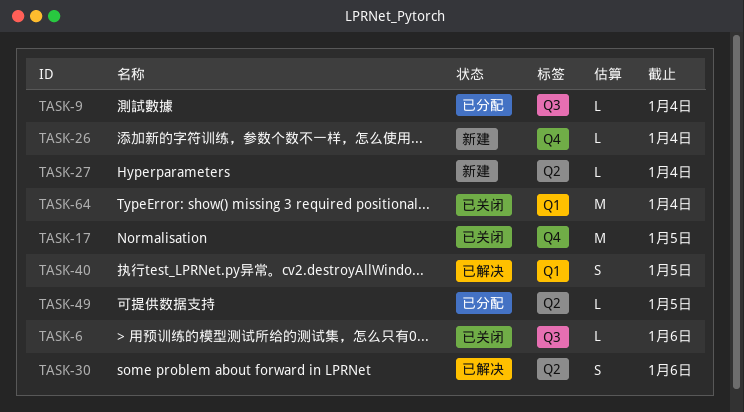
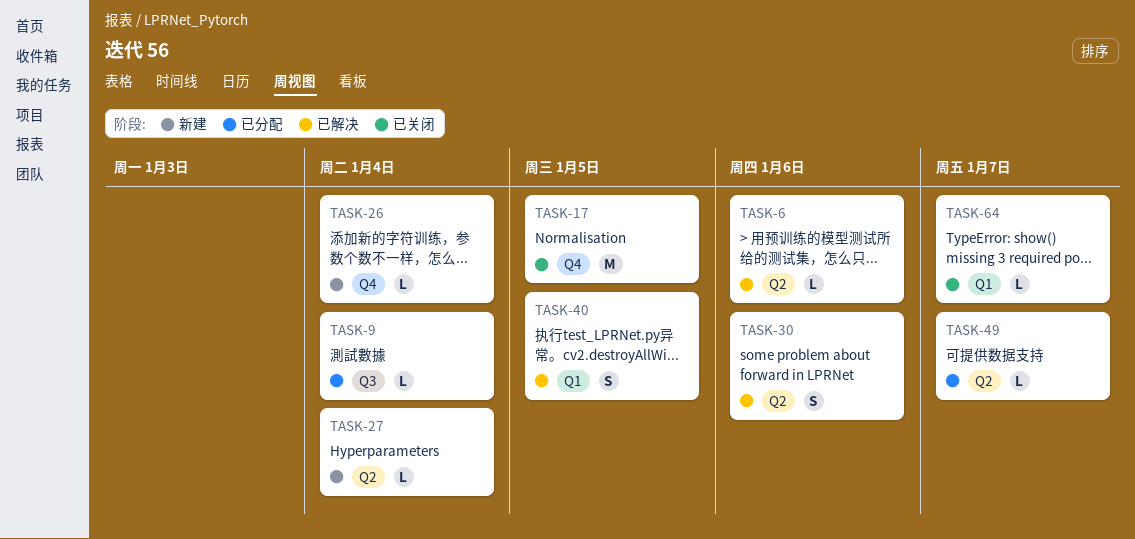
TASK-6, status: 已关闭 -> 已解决
TASK-6, label: Q3 -> Q2
TASK-49, due: Jan 5 -> Jan 7
TASK-64, estimate: M -> L
TASK-64, due: Jan 4 -> Jan 7

